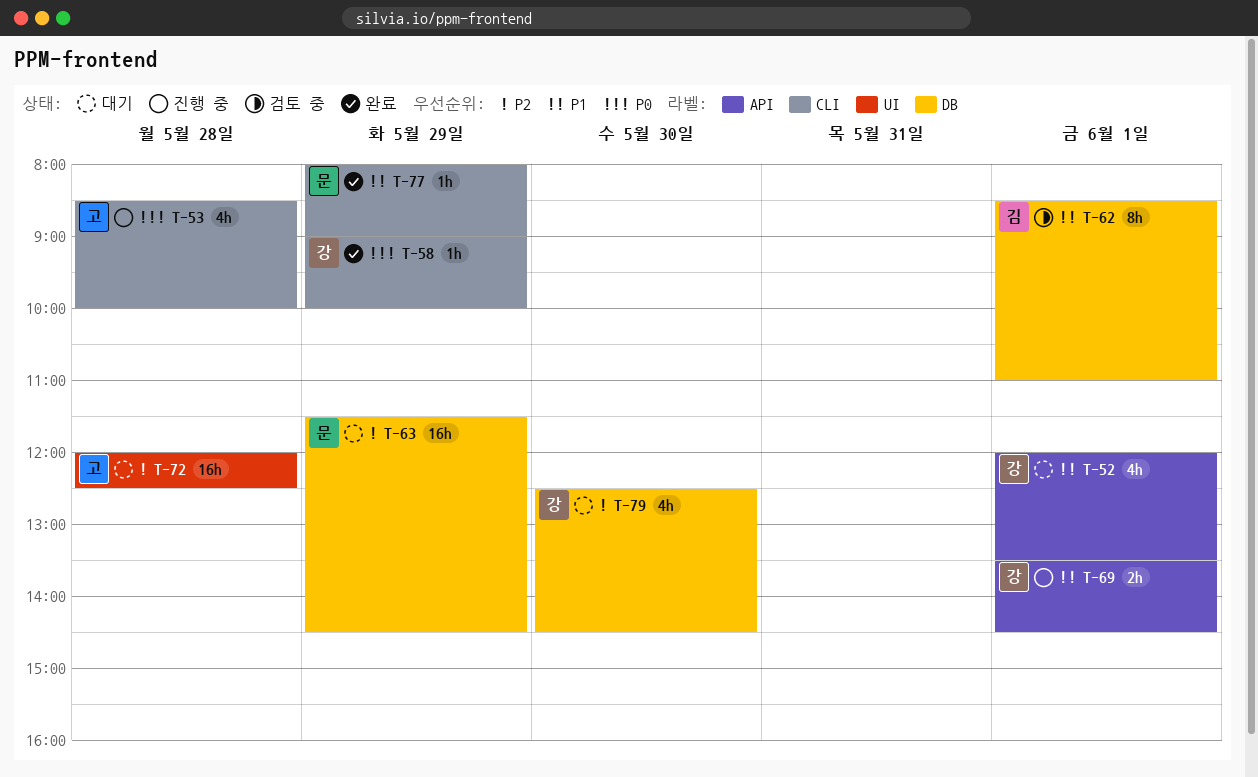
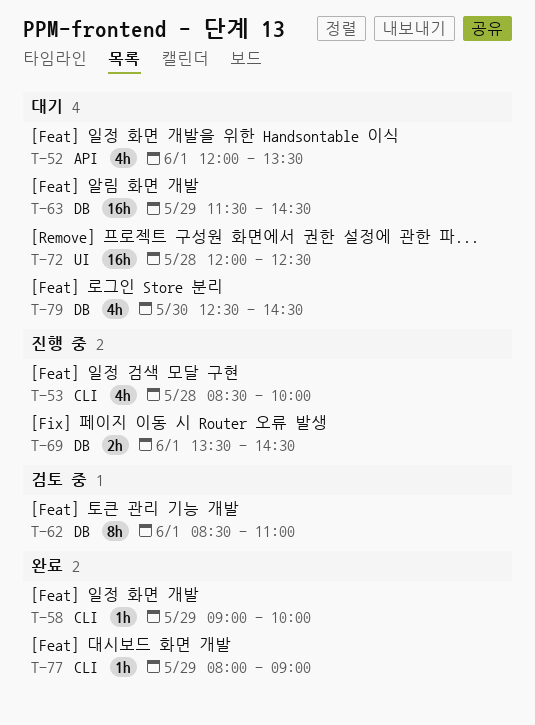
T-69, label: API -> DB

